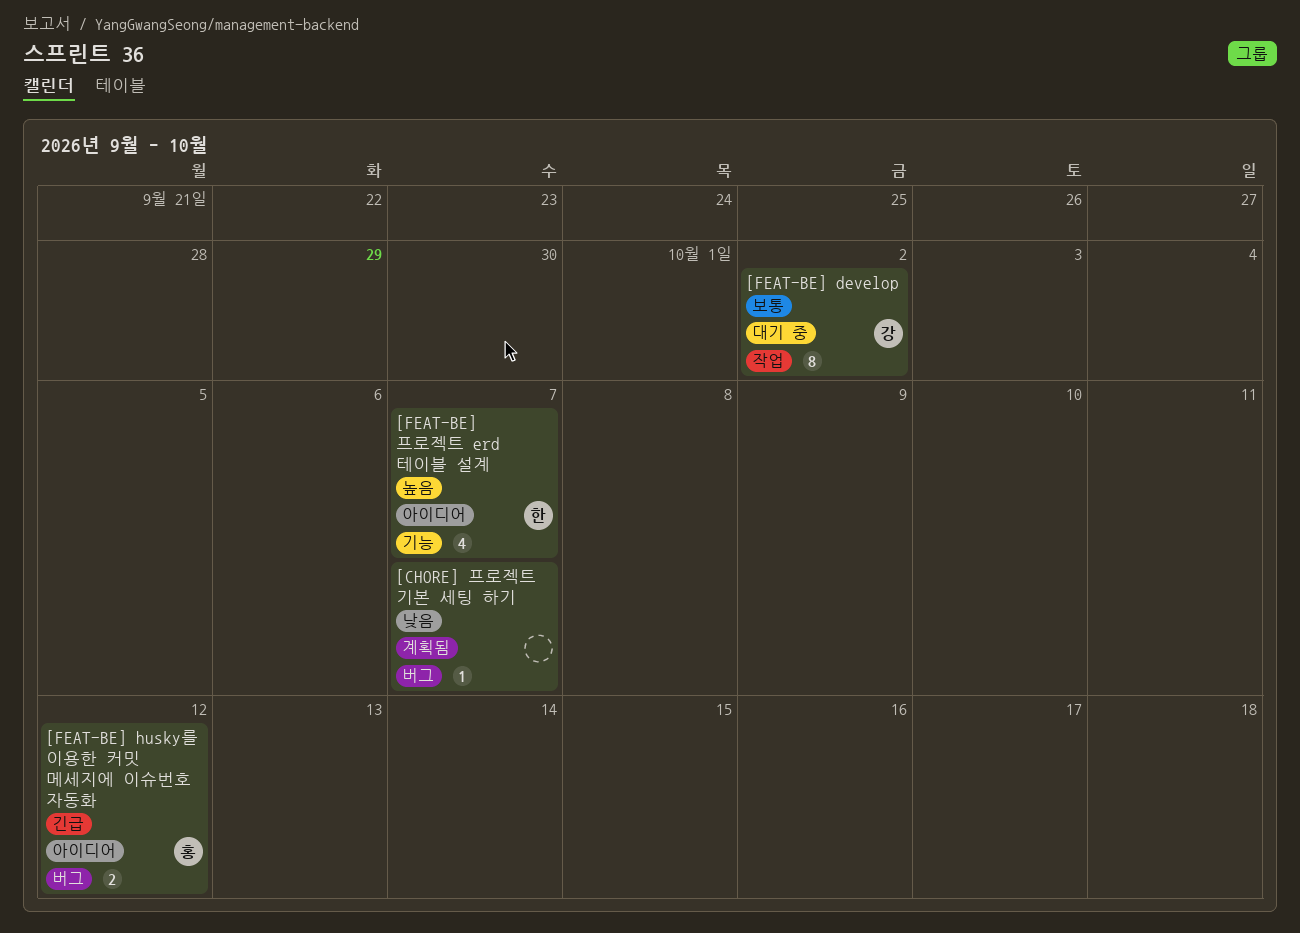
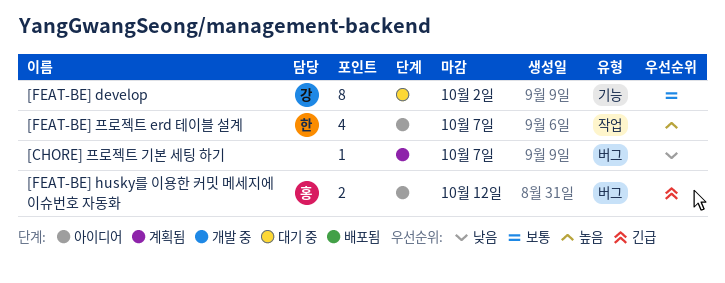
[FEAT-BE] develop, label: 작업 -> 기능
[FEAT-BE] 프로젝트 erd 테이블 설계, label: 기능 -> 작업

